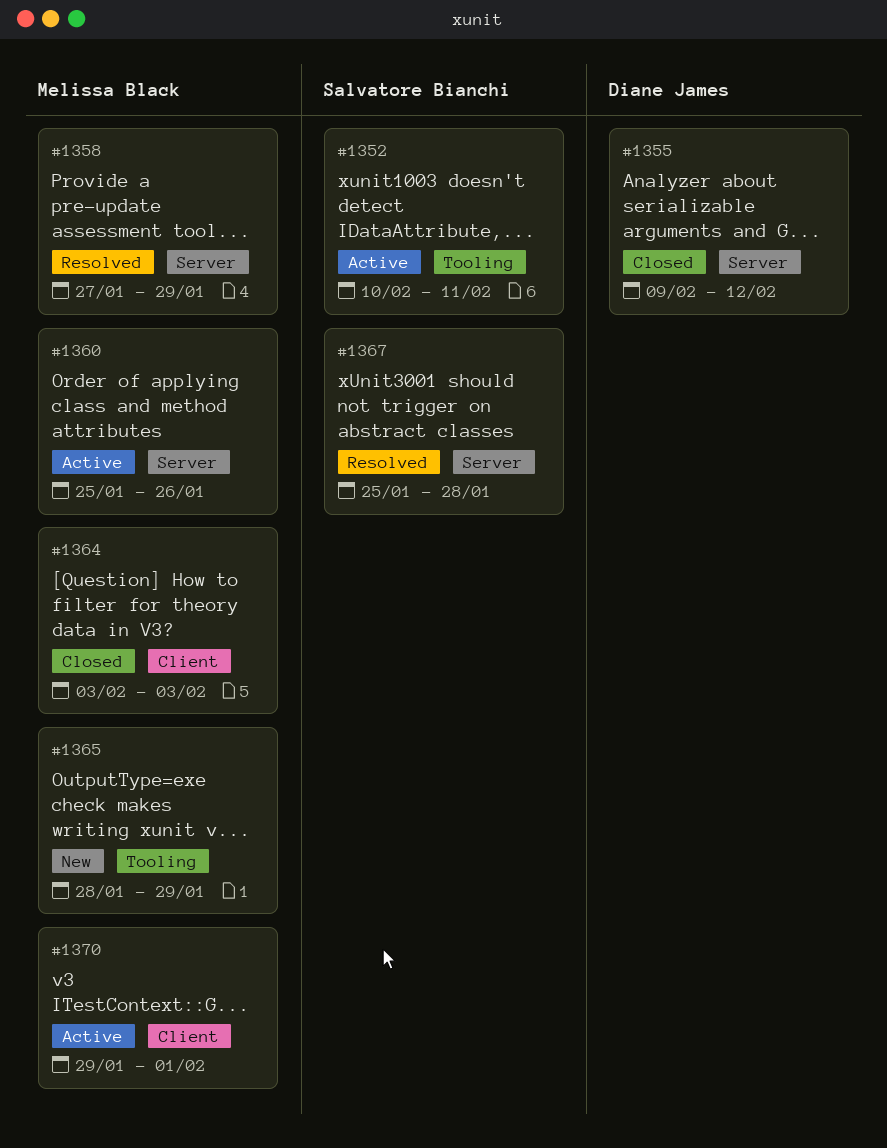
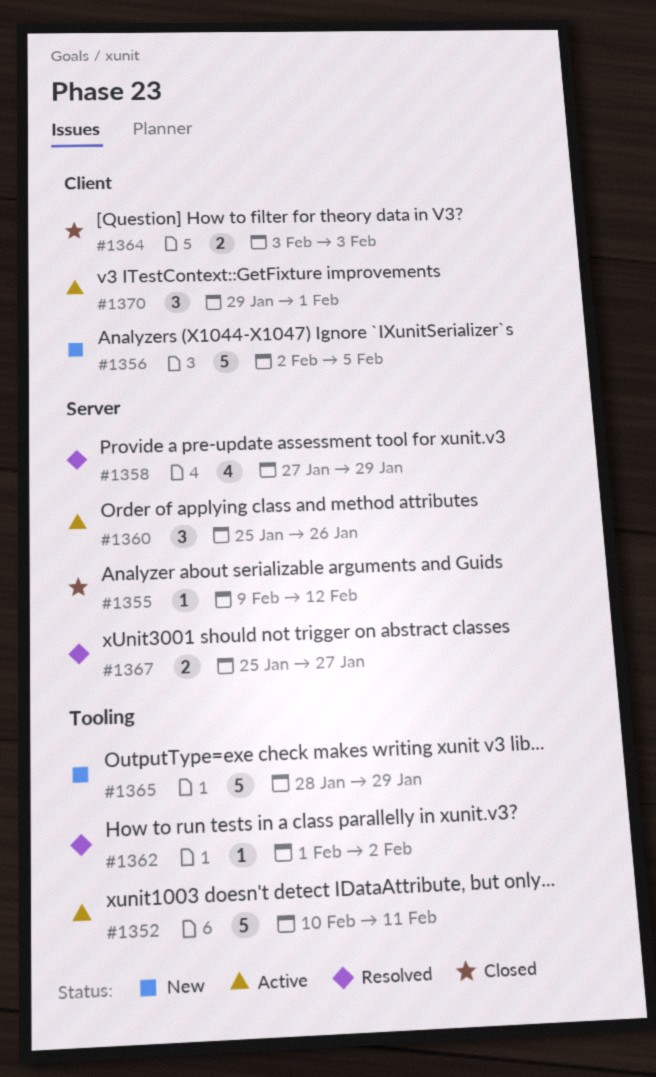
#1356: none -> present
#1362: none -> present
#1367, due: Jan 28 -> Jan 27

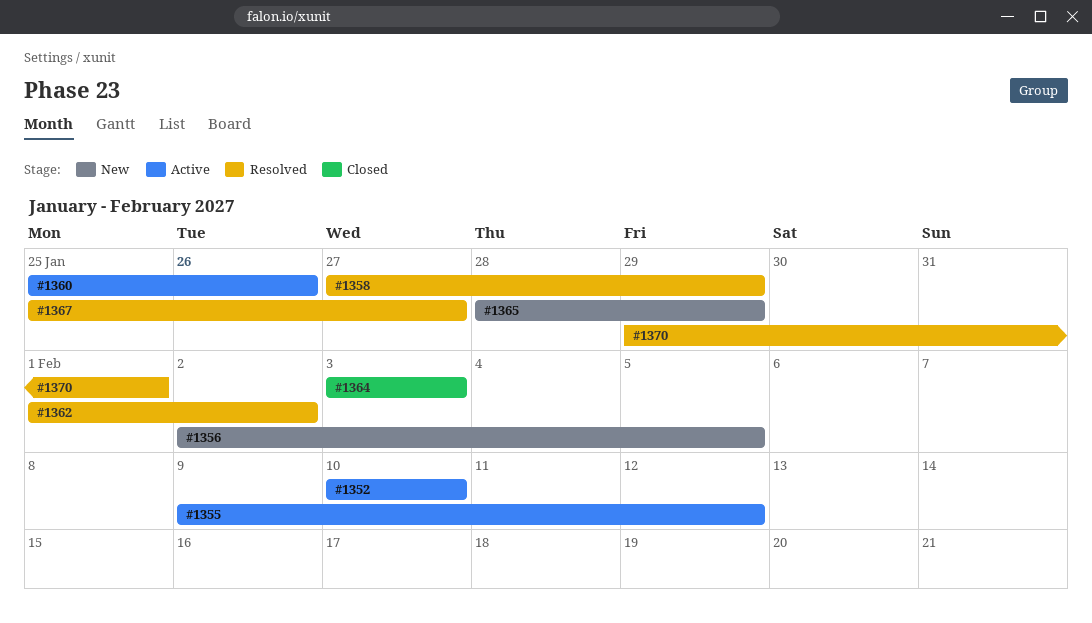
#1352, due: Feb 11 -> Feb 10
#1355, status: Closed -> Active
#1370, status: Active -> Resolved

